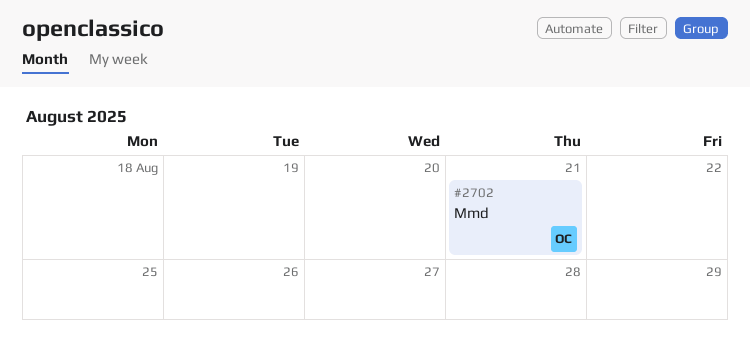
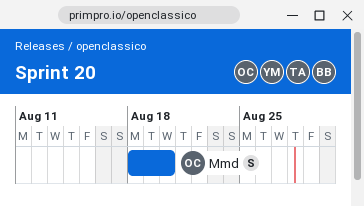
Mmd, due: Aug 21 -> Aug 20

